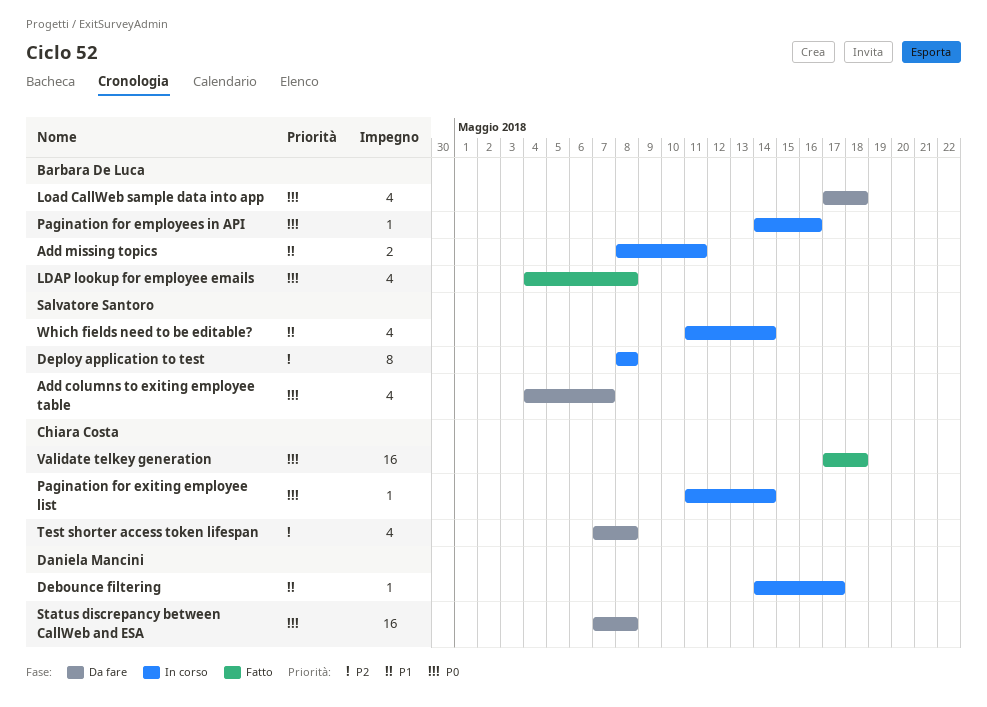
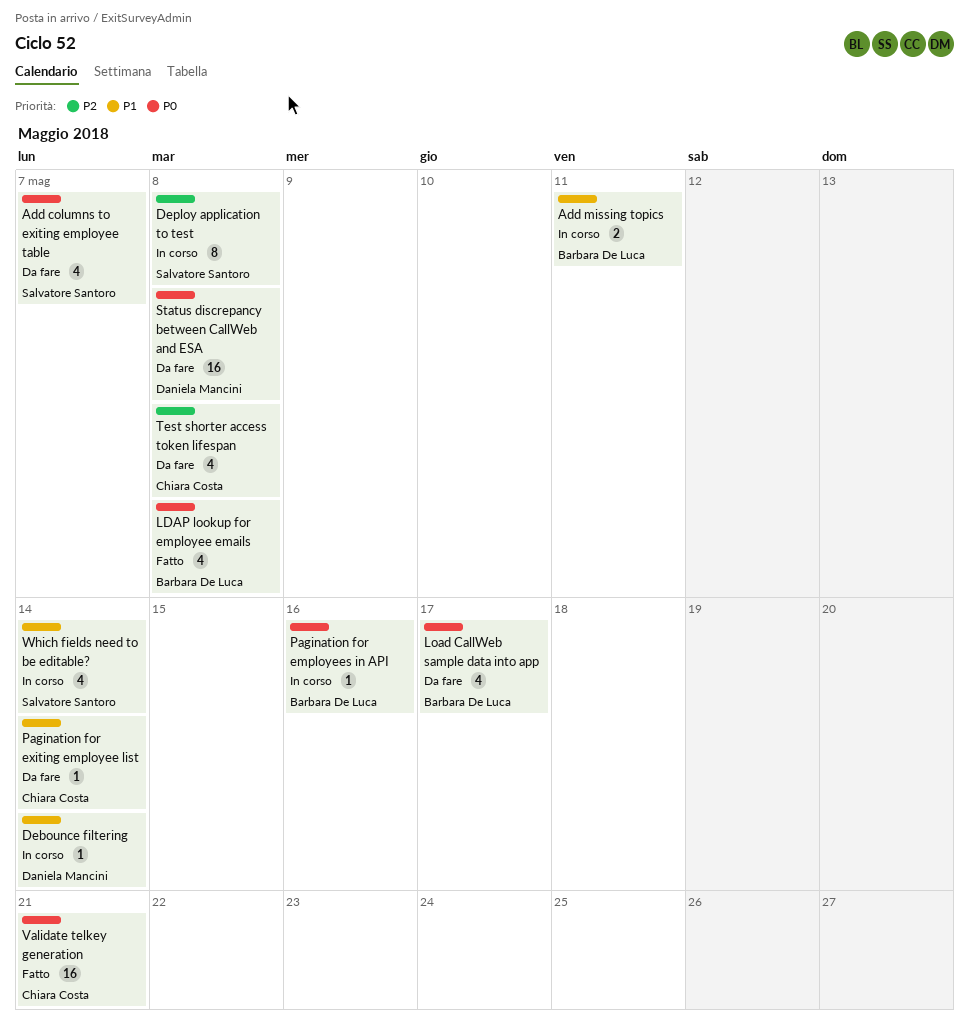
Debounce filtering, due: May 17 -> May 14
Load CallWeb sample data into app, due: May 18 -> May 17
Pagination for exiting employee list, status: In corso -> Da fare
Pagination for exiting employee list, priority: P0 -> P1
Validate telkey generation, due: May 18 -> May 21

